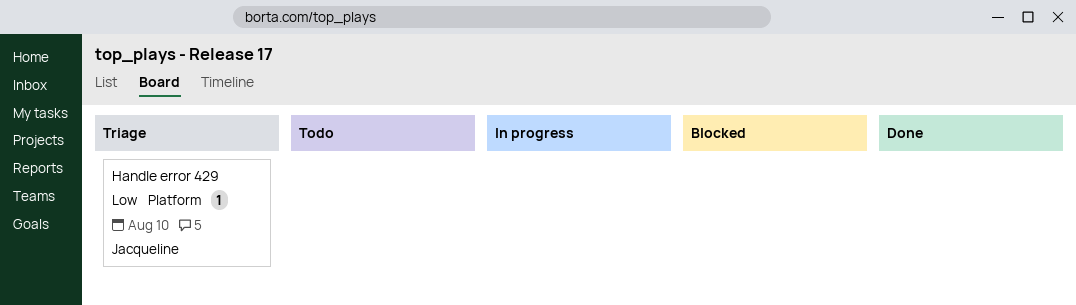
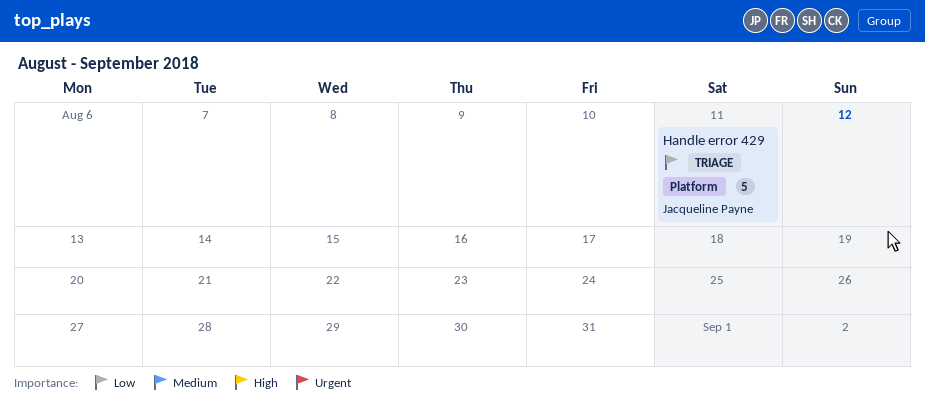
Handle error 429, estimate: 1 -> 5
Handle error 429, due: Aug 10 -> Aug 11

